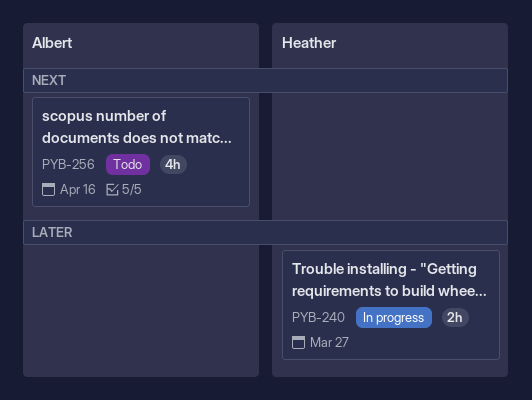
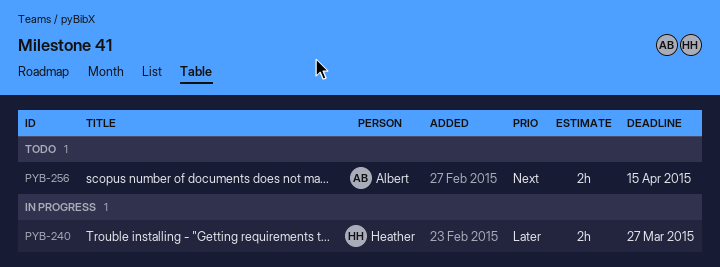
PYB-256, estimate: 4h -> 2h
PYB-256, due: Apr 16 -> Apr 15

